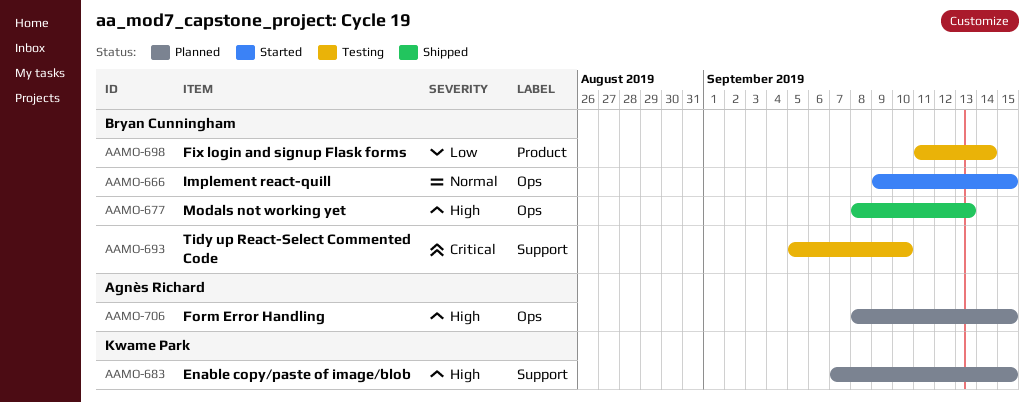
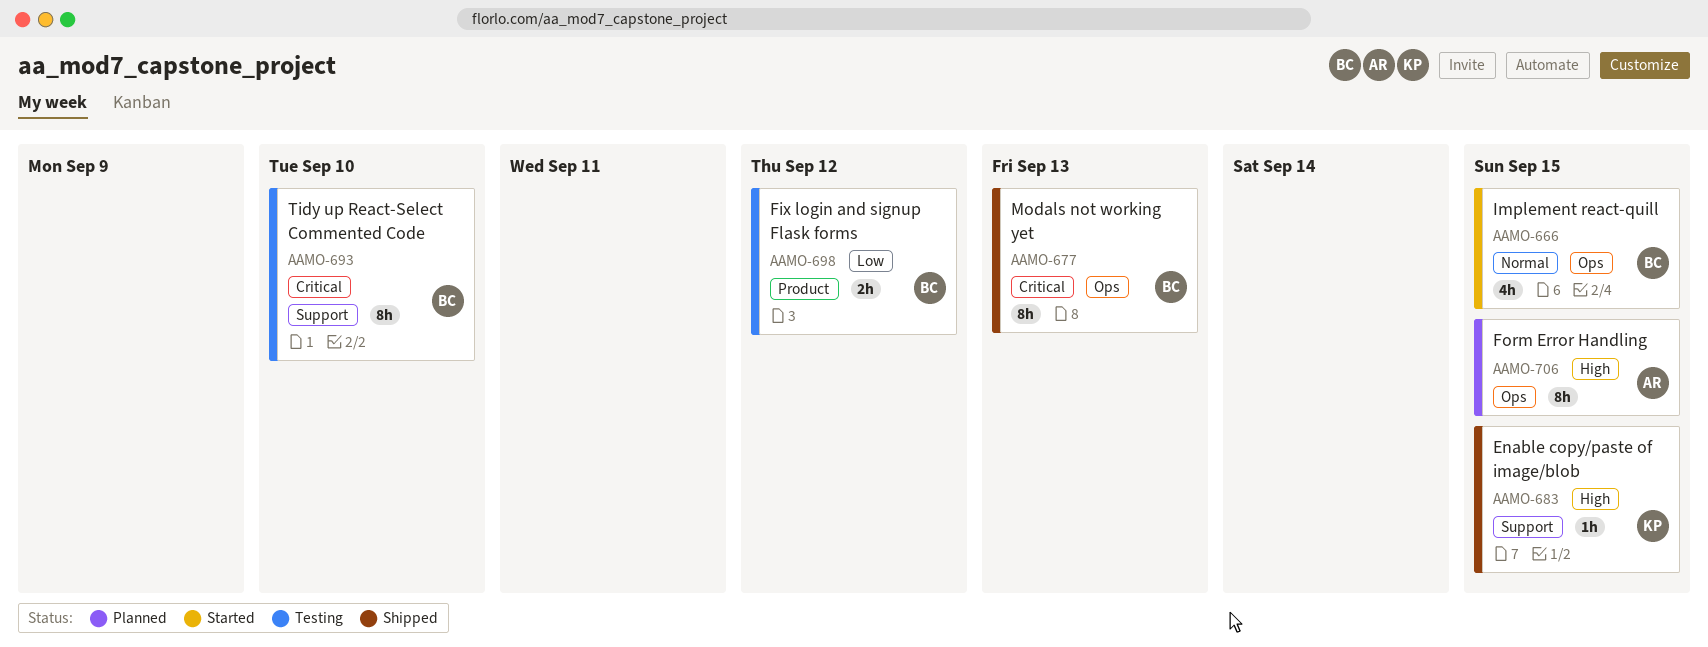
AAMO-677, priority: High -> Critical
AAMO-683, status: Planned -> Shipped
AAMO-698, due: Sep 14 -> Sep 12

